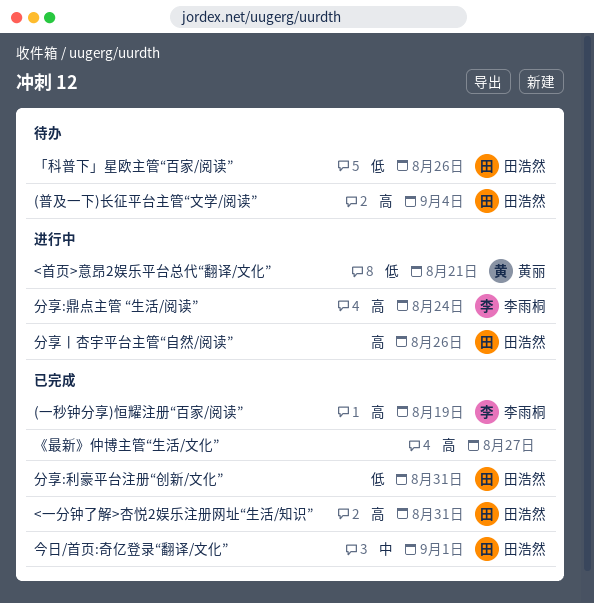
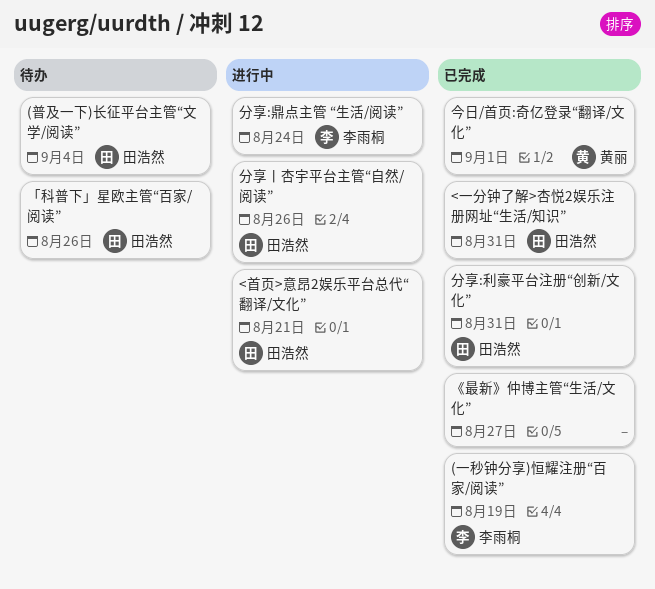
<首页>意昂2娱乐平台总代“翻译/文化”, owner: 黄丽 -> 田浩然
今日/首页:奇亿登录“翻译/文化”, owner: 田浩然 -> 黄丽

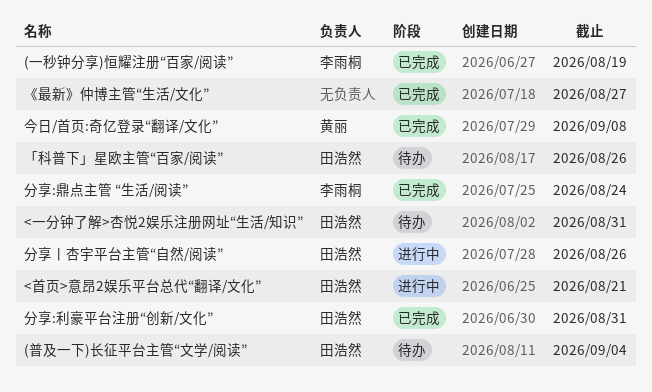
<一分钟了解>杏悦2娱乐注册网址“生活/知识”, status: 已完成 -> 待办
今日/首页:奇亿登录“翻译/文化”, due: Sep 1 -> Sep 8
分享:鼎点主管 “生活/阅读”, status: 进行中 -> 已完成

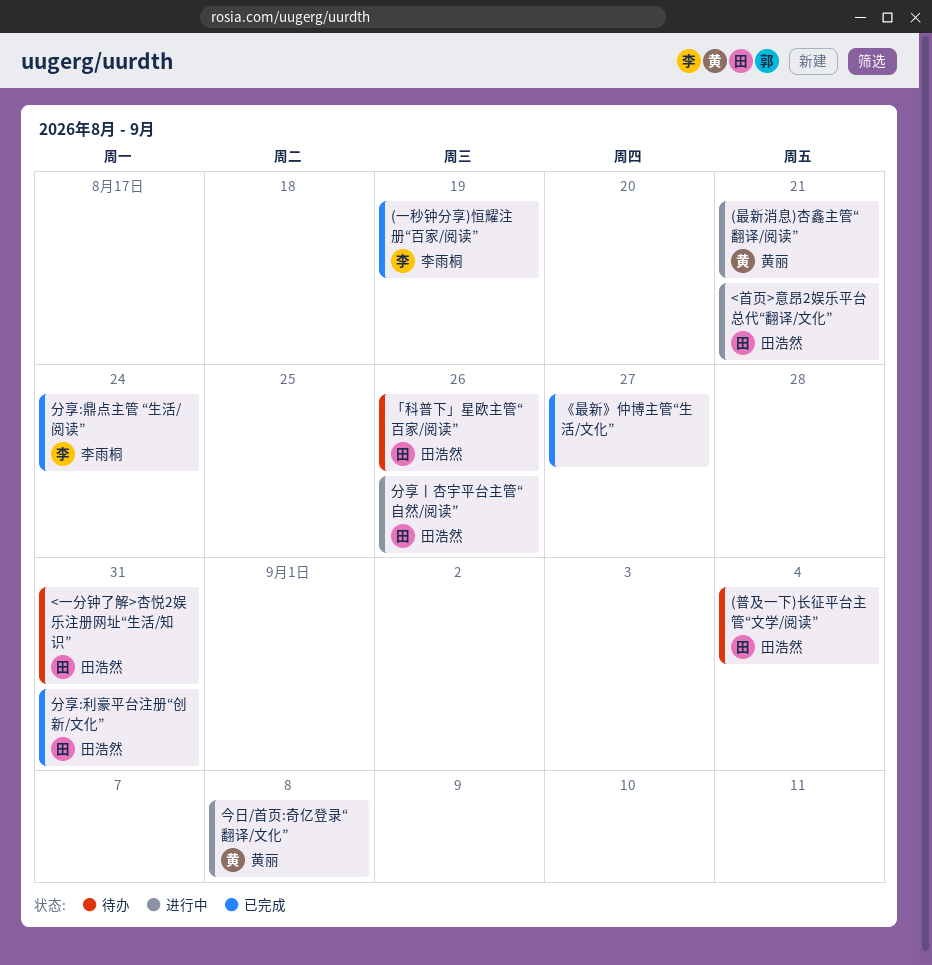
(最新消息)杏鑫主管“翻译/阅读”: none -> present
今日/首页:奇亿登录“翻译/文化”, status: 已完成 -> 进行中

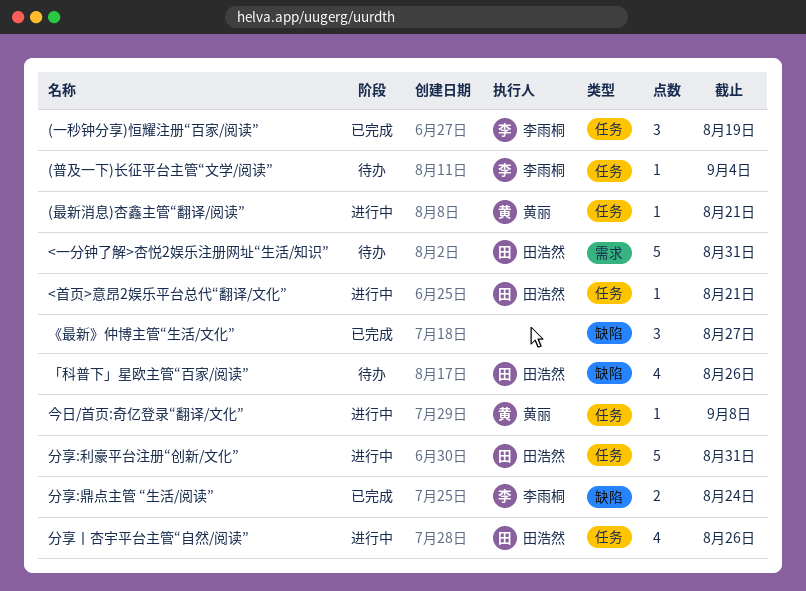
(普及一下)长征平台主管“文学/阅读”, owner: 田浩然 -> 李雨桐
分享:利豪平台注册“创新/文化”, status: 已完成 -> 进行中

